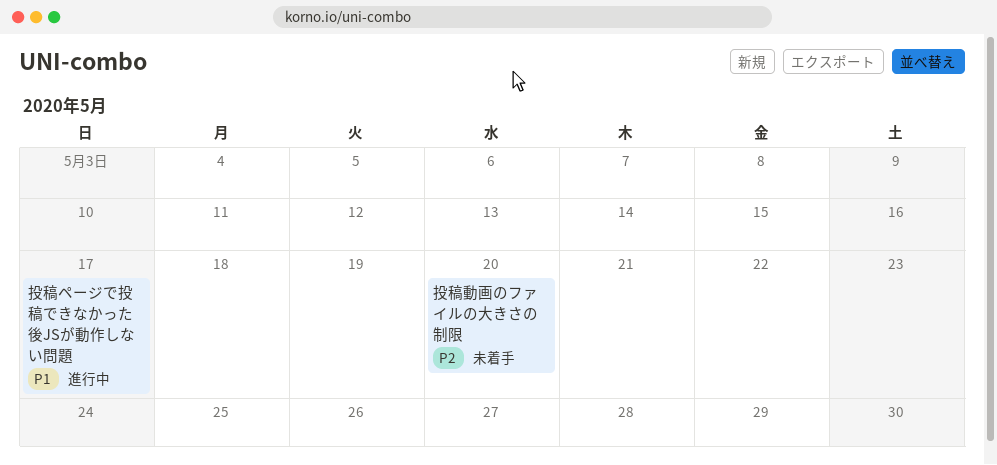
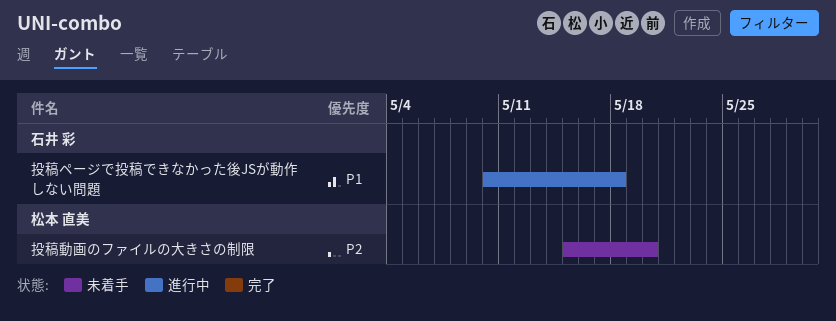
投稿ページで投稿できなかった後JSが動作しない問題, due: May 17 -> May 18

